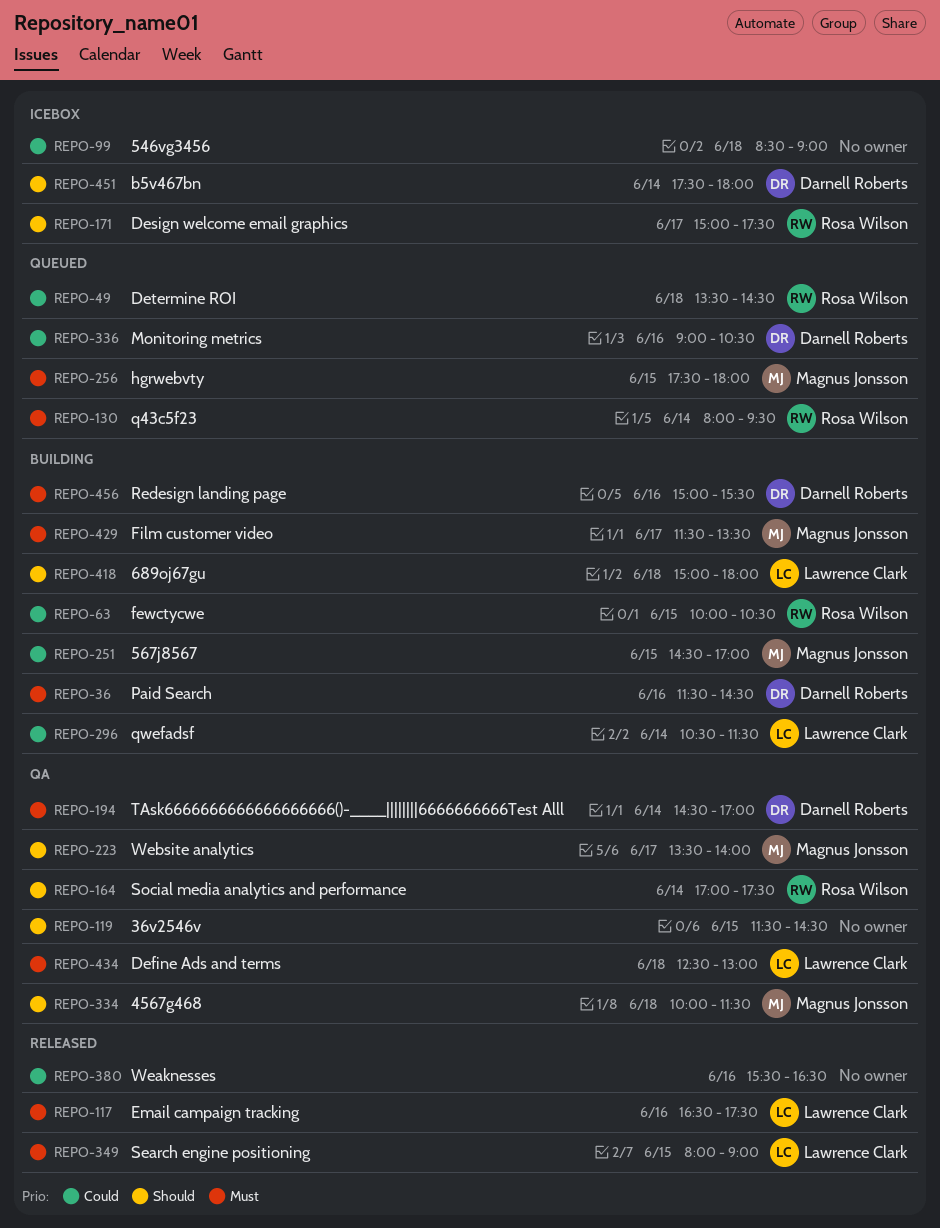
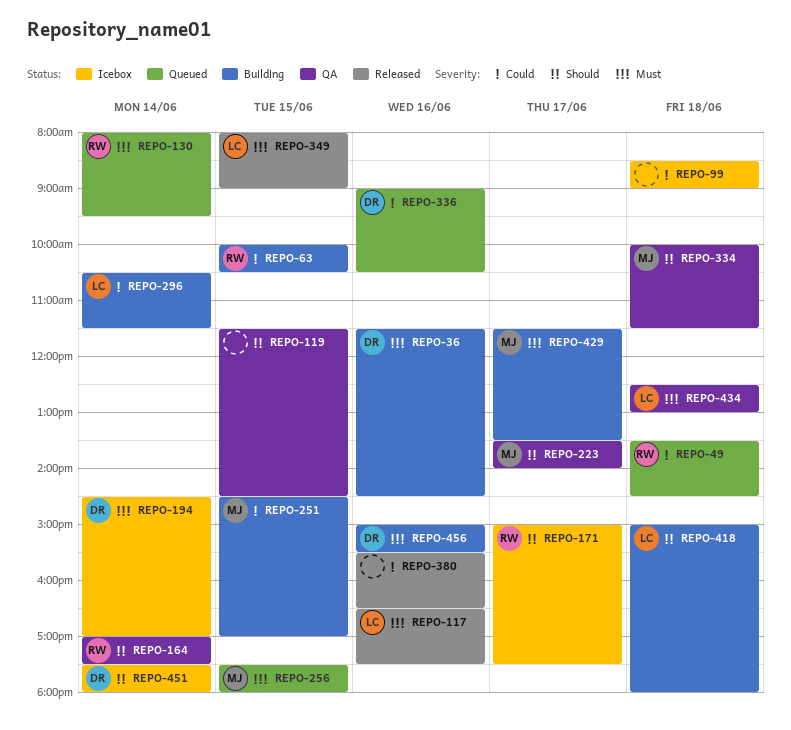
REPO-194, status: QA -> Icebox

